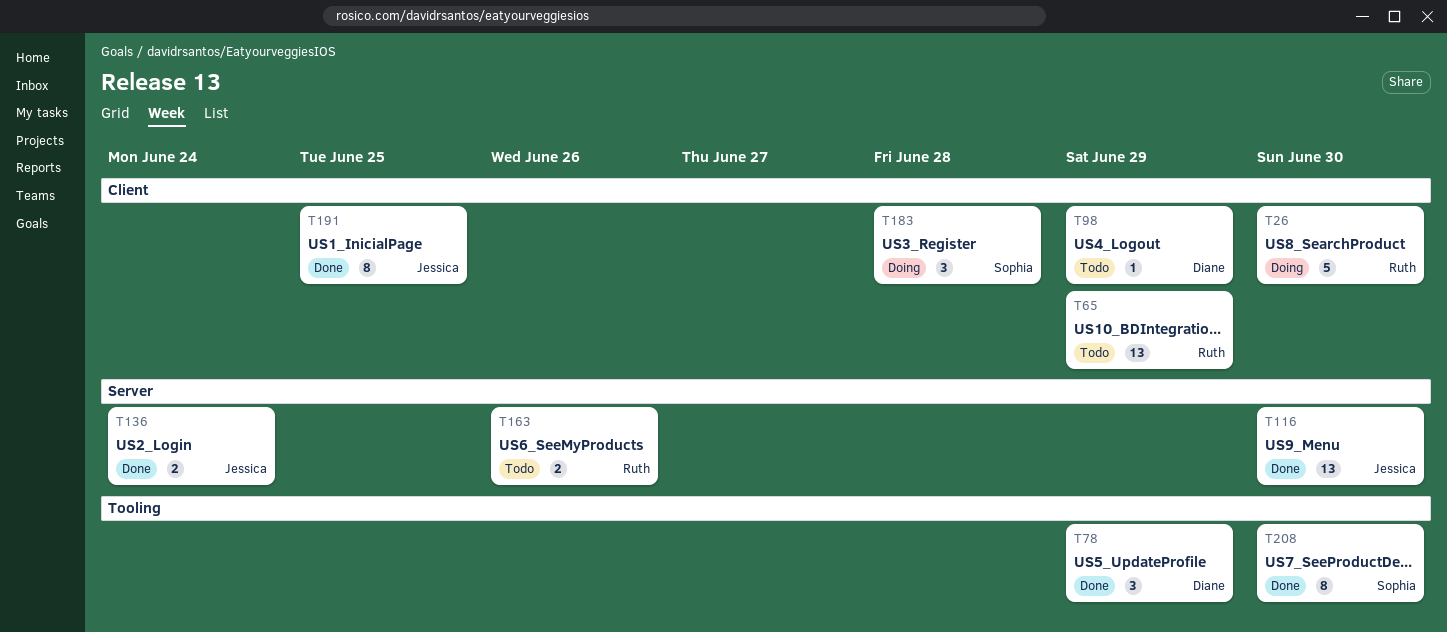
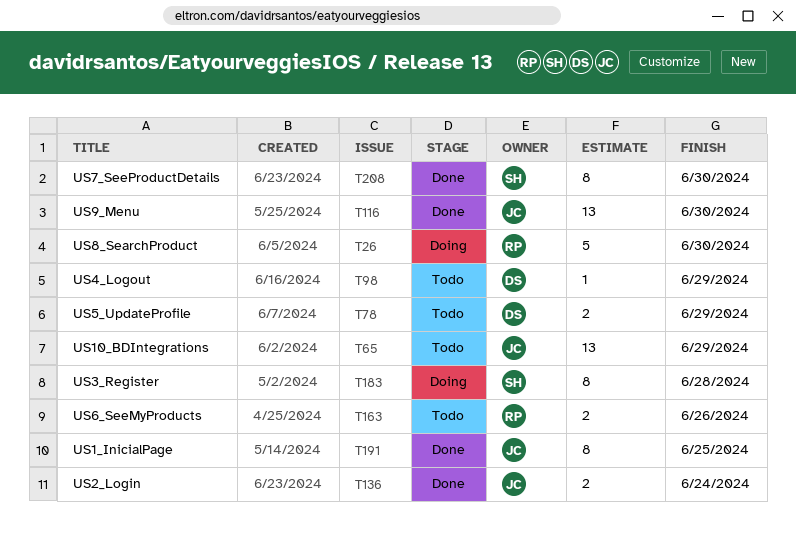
T65, owner: Ruth -> Jessica
T78, status: Done -> Todo
T78, estimate: 3 -> 2
T183, estimate: 3 -> 8

